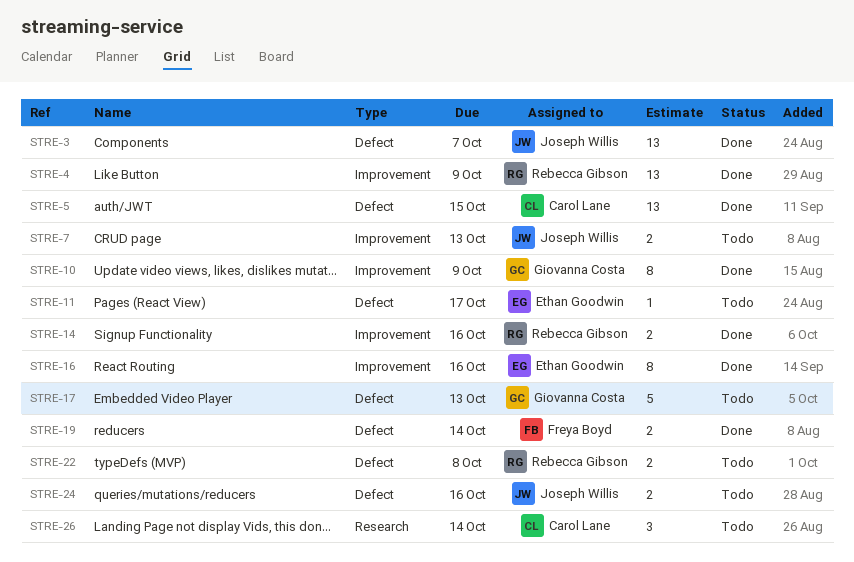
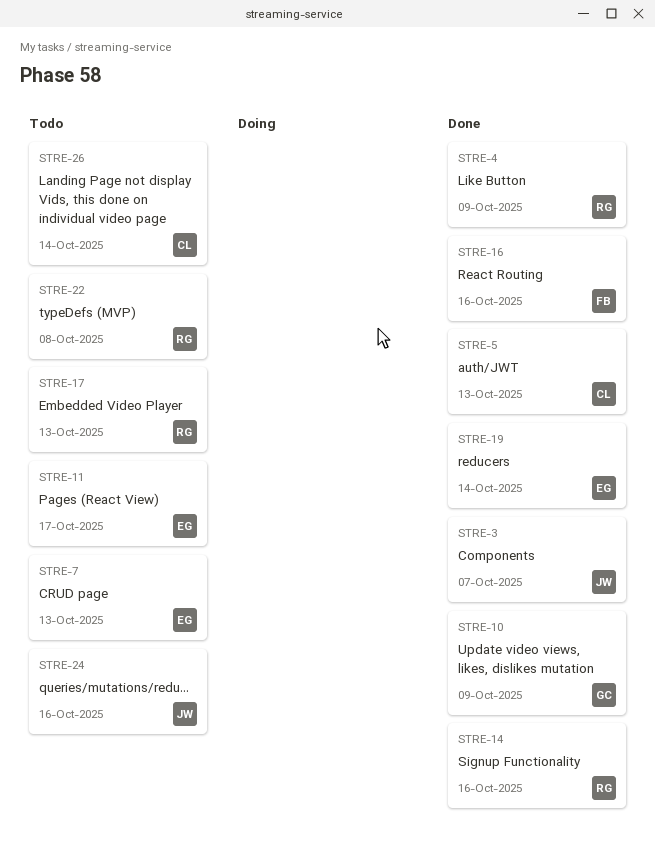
STRE-5, due: Oct 15 -> Oct 13
STRE-7, owner: Joseph Willis -> Ethan Goodwin
STRE-16, owner: Ethan Goodwin -> Freya Boyd
STRE-17, owner: Giovanna Costa -> Rebecca Gibson
STRE-19, owner: Freya Boyd -> Ethan Goodwin

